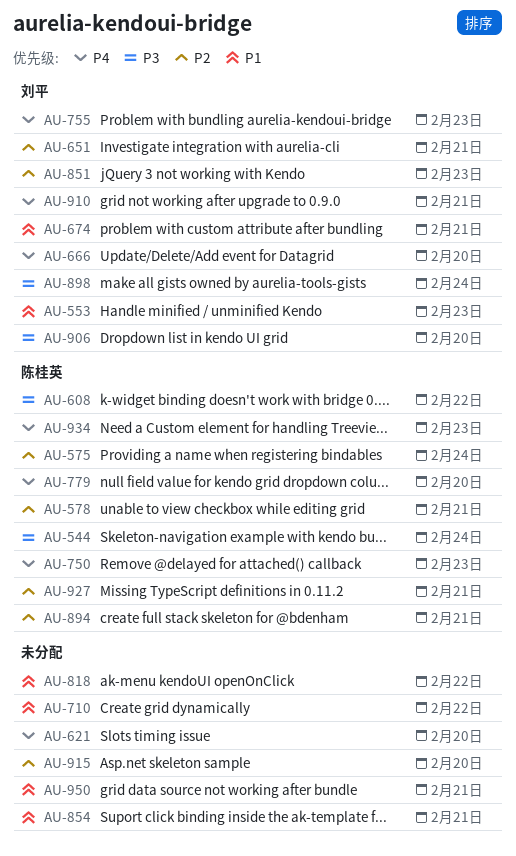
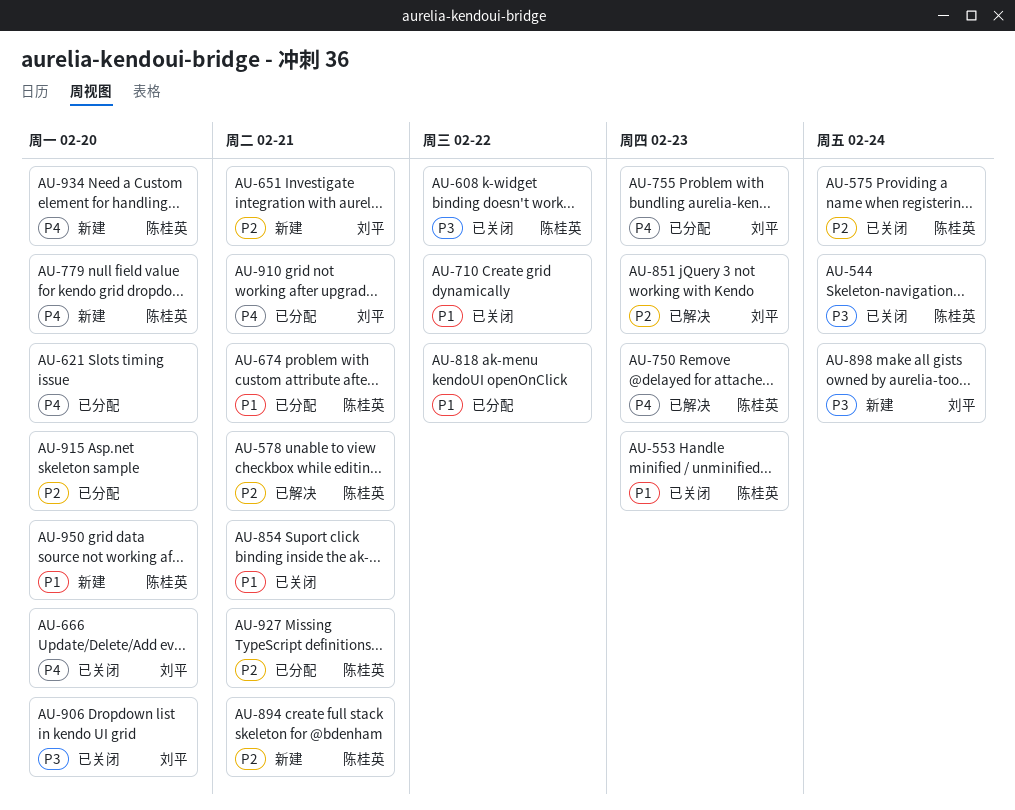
AU-553, owner: 刘平 -> 陈桂英
AU-674, owner: 刘平 -> 陈桂英
AU-934, due: Feb 23 -> Feb 20
AU-950, owner: none -> 陈桂英
AU-950, due: Feb 21 -> Feb 20

